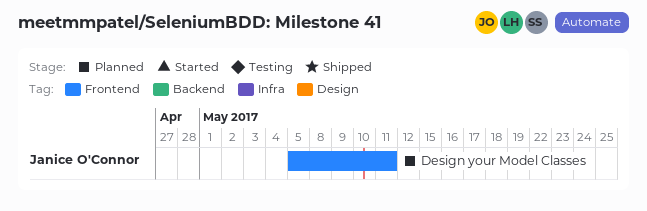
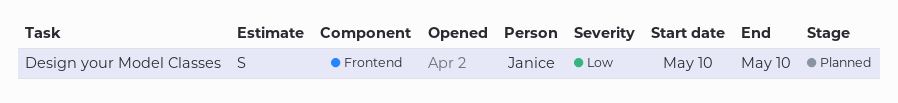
Design your Model Classes, start: May 5 -> May 10
Design your Model Classes, due: May 11 -> May 10

